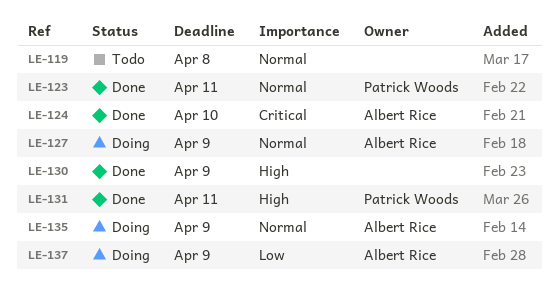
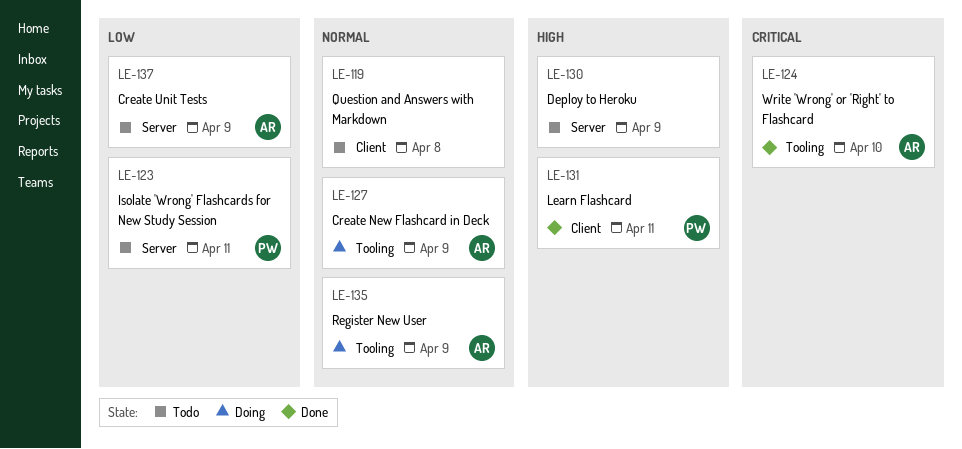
LE-123, status: Done -> Todo
LE-123, priority: Normal -> Low
LE-130, status: Done -> Todo
LE-137, status: Doing -> Todo

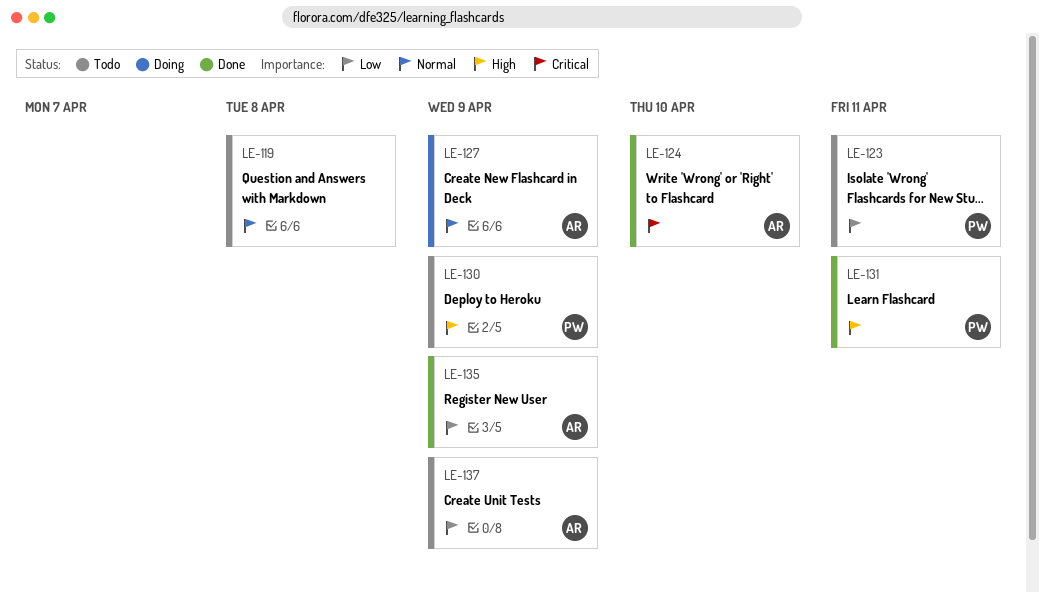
LE-130, owner: none -> PW
LE-135, status: Doing -> Done
LE-135, priority: Normal -> Low

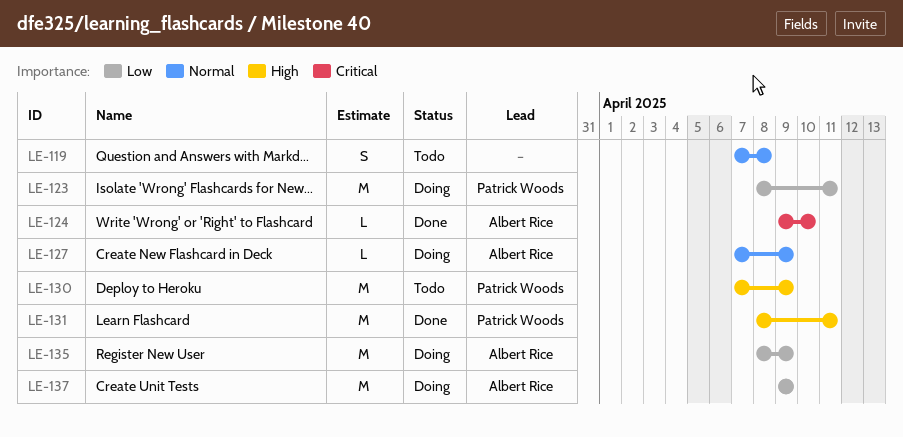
LE-123, status: Todo -> Doing
LE-135, status: Done -> Doing
LE-137, status: Todo -> Doing

